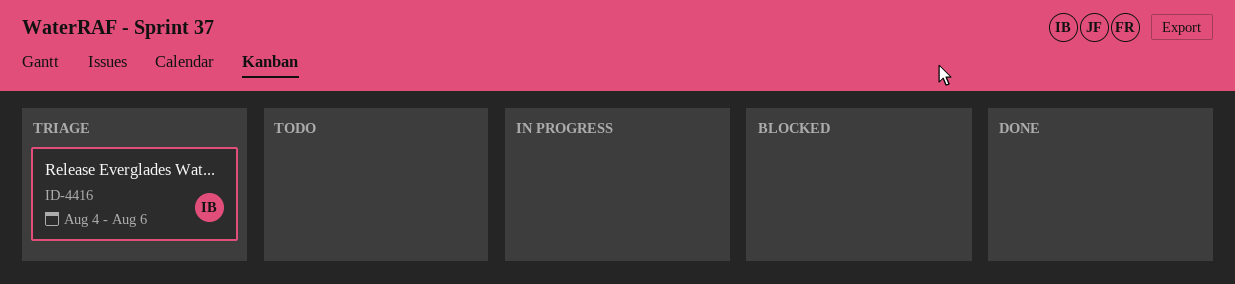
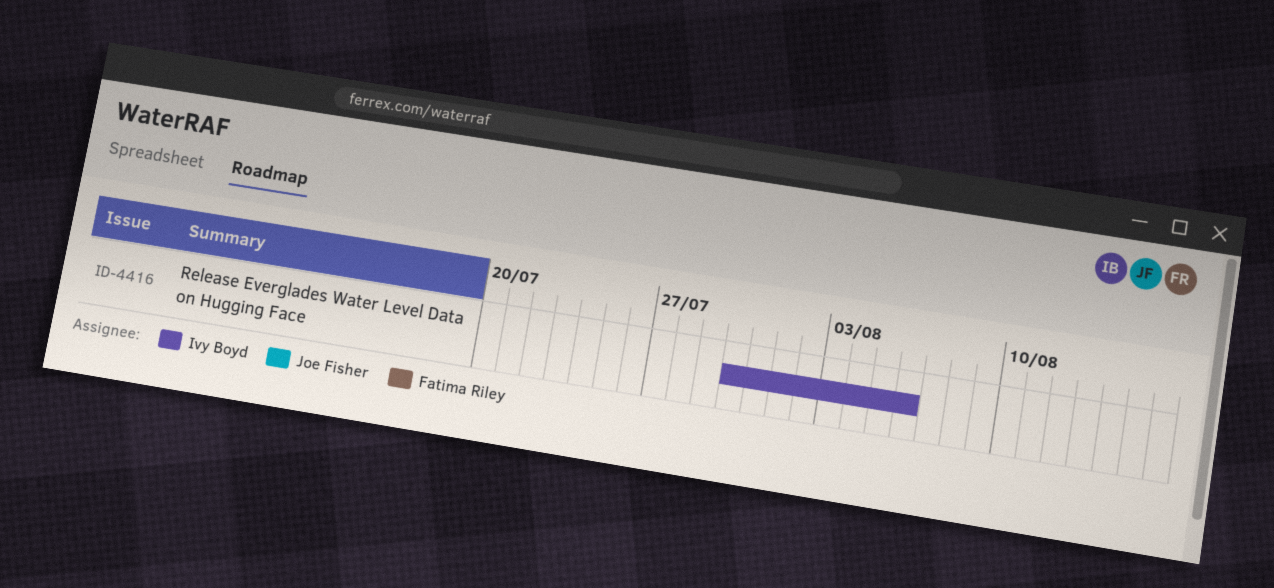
ID-4416, start: Aug 4 -> Jul 30

